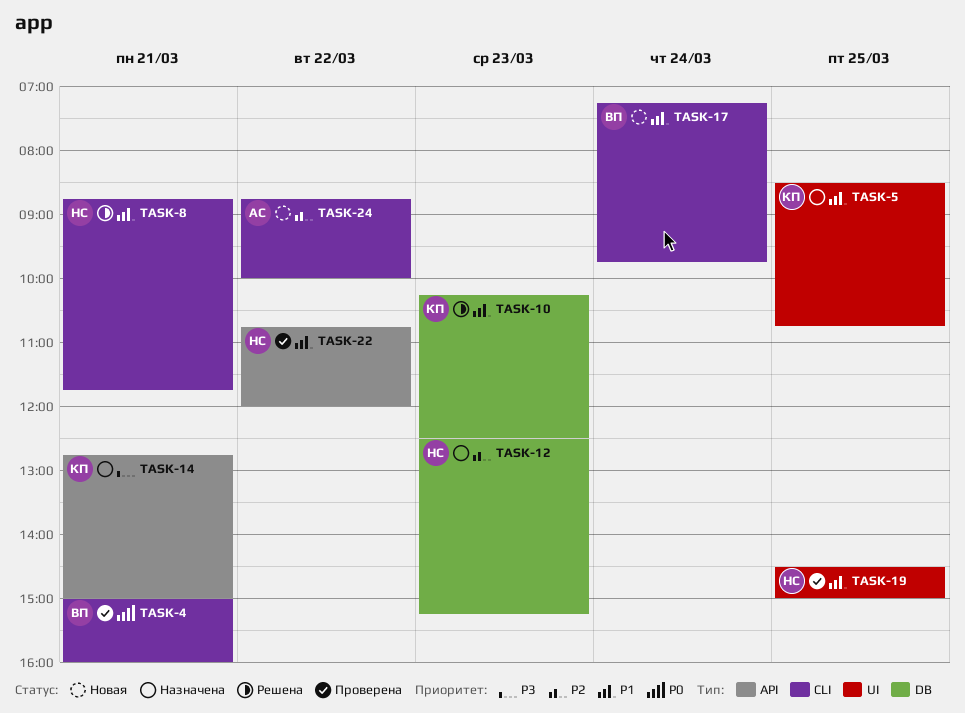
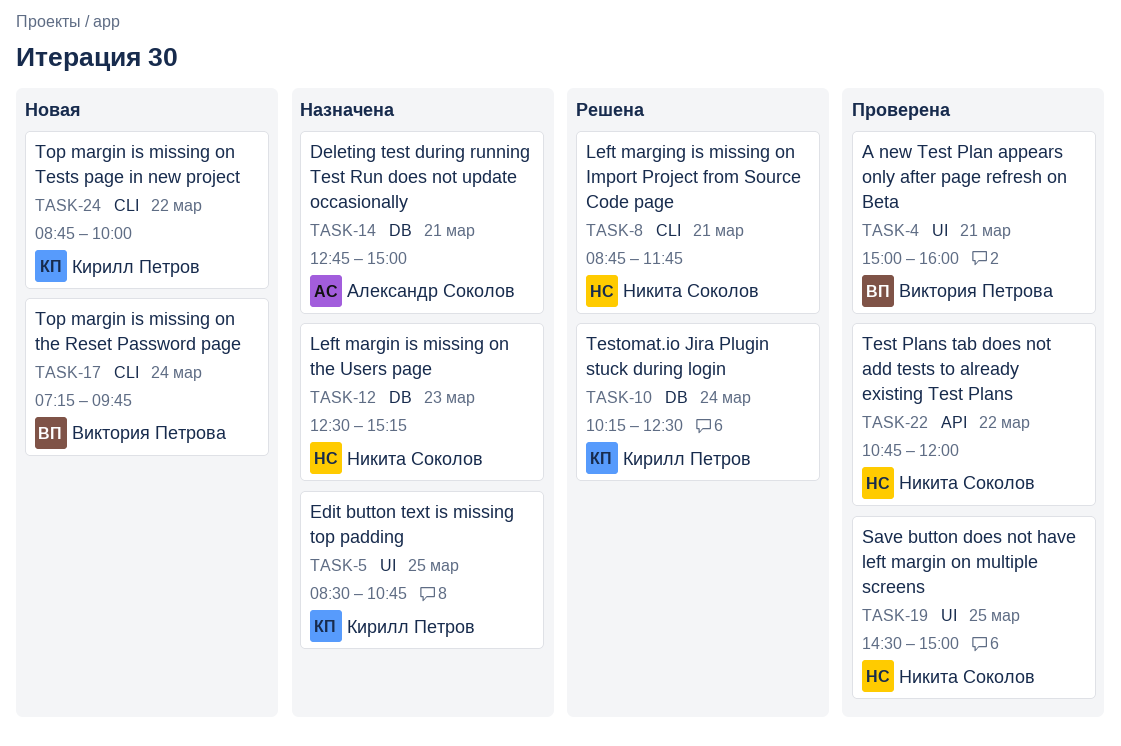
TASK-4, label: CLI -> UI
TASK-10, day: Mar 23 -> Mar 24
TASK-14, owner: Кирилл Петров -> Александр Соколов
TASK-14, label: API -> DB
TASK-24, owner: Александр Соколов -> Кирилл Петров

